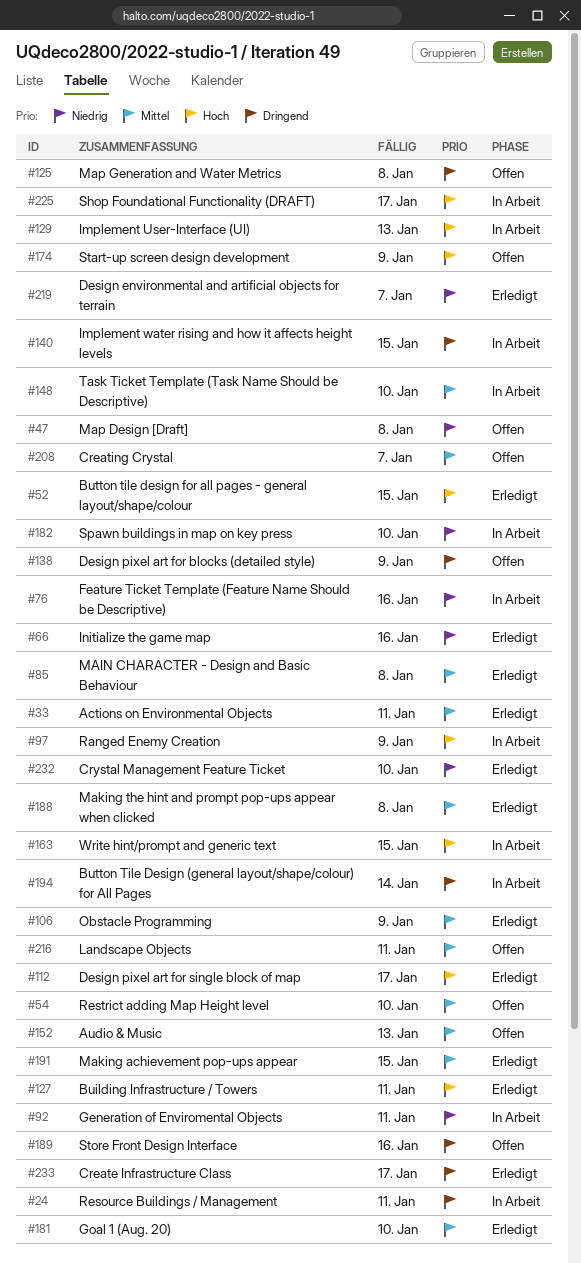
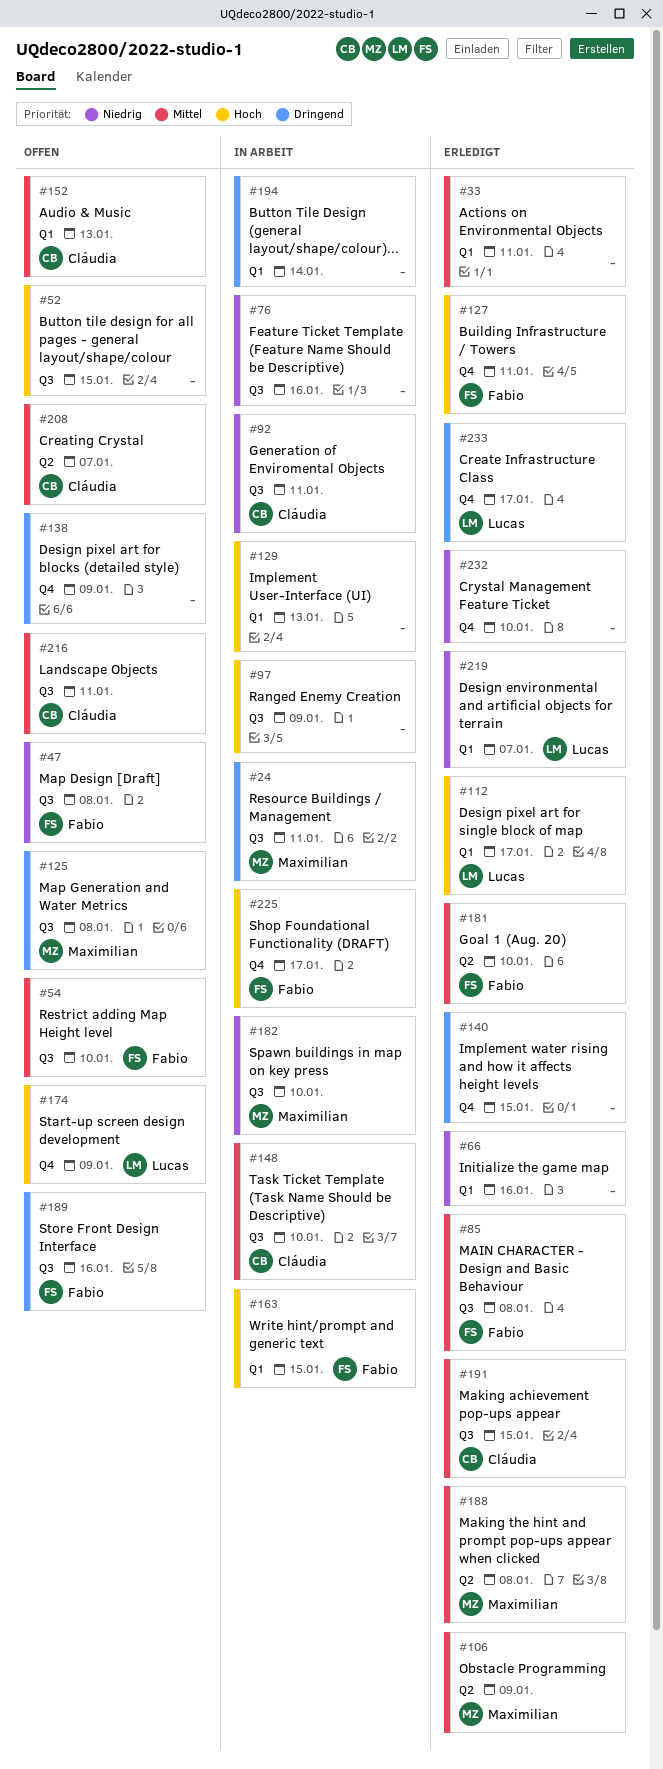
#52, status: Erledigt -> Offen
#140, status: In Arbeit -> Erledigt

